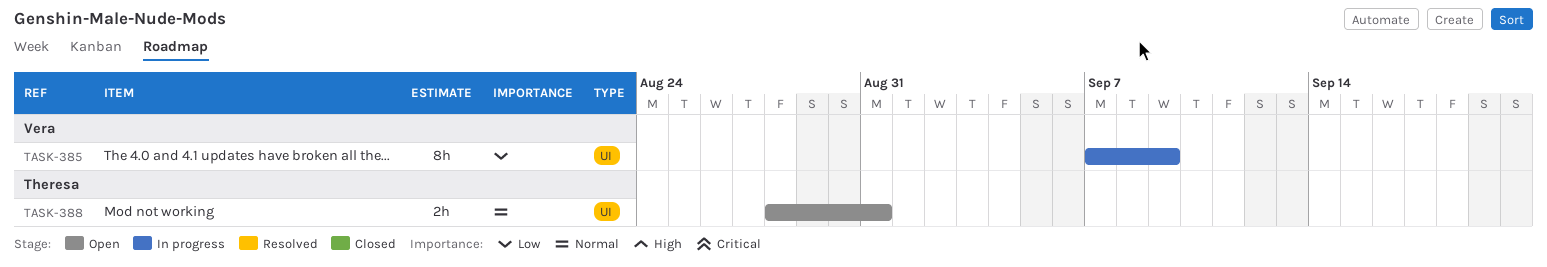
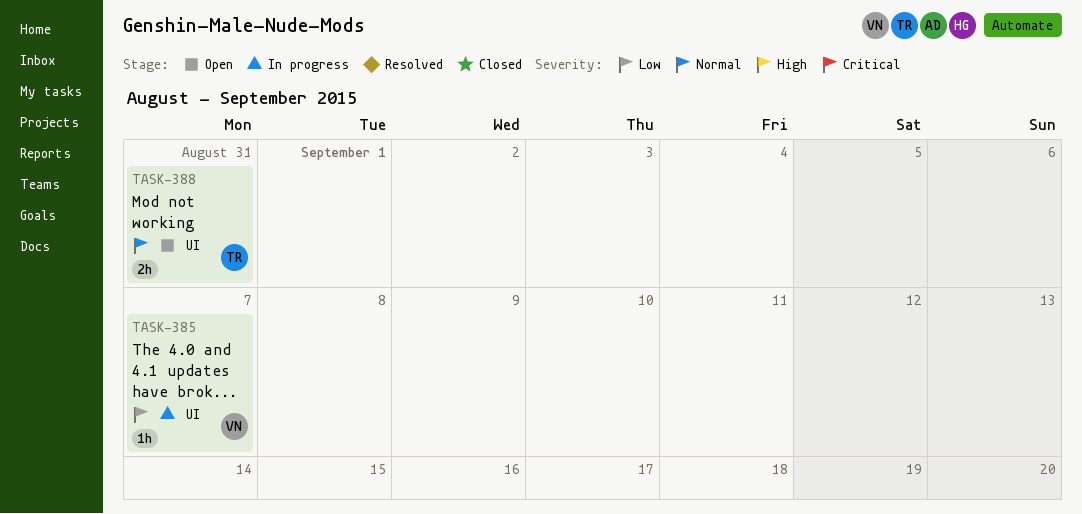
TASK-385, estimate: 8h -> 1h
TASK-385, due: Sep 9 -> Sep 7

